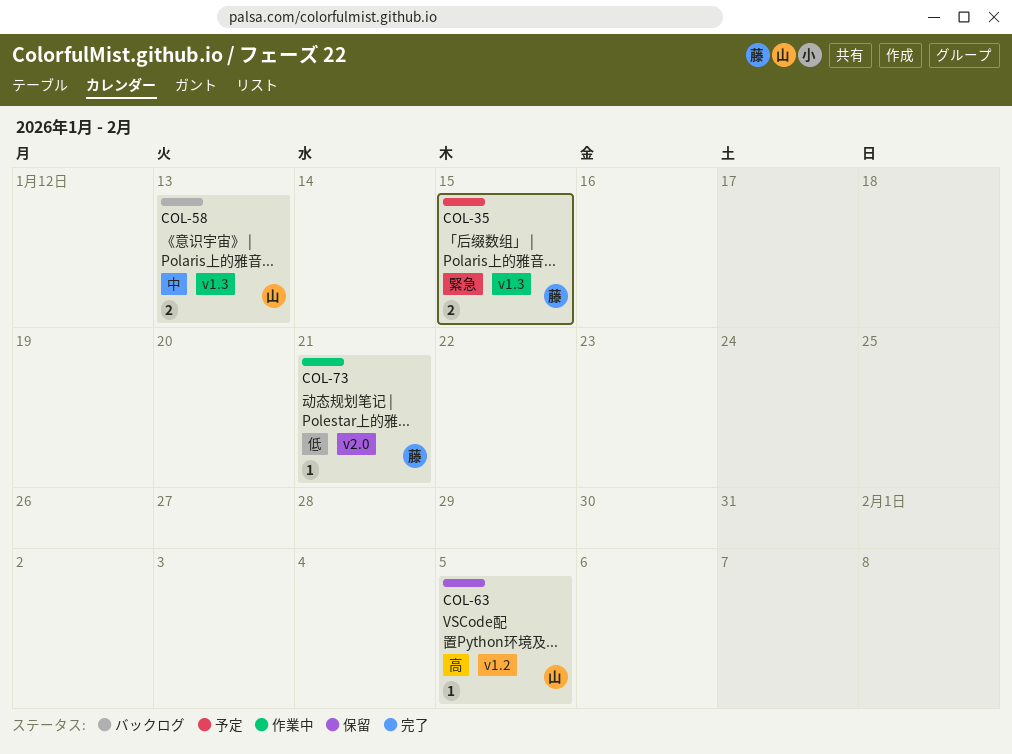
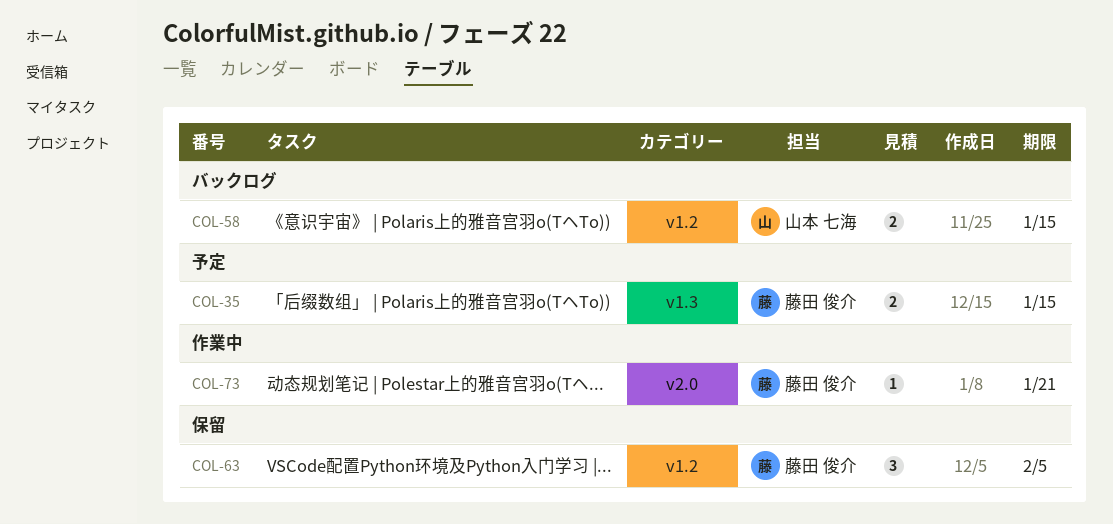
COL-58, label: v1.3 -> v1.2
COL-58, due: Jan 13 -> Jan 15
COL-63, owner: 山本 七海 -> 藤田 俊介
COL-63, estimate: 1 -> 3

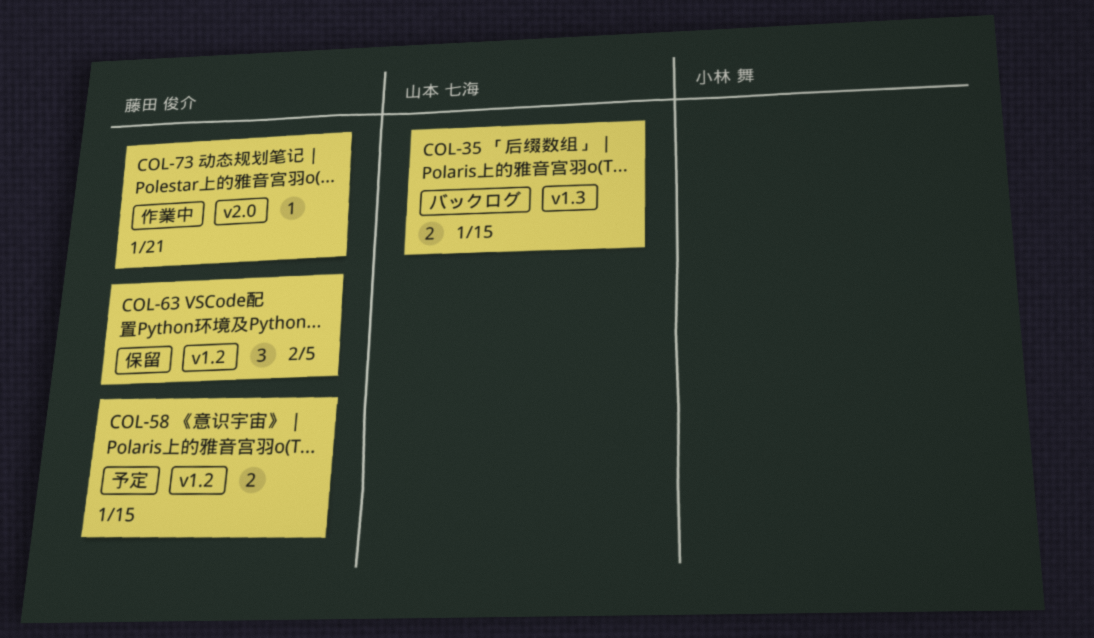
COL-35, status: 予定 -> バックログ
COL-35, owner: 藤田 俊介 -> 山本 七海
COL-58, status: バックログ -> 予定
COL-58, owner: 山本 七海 -> 藤田 俊介

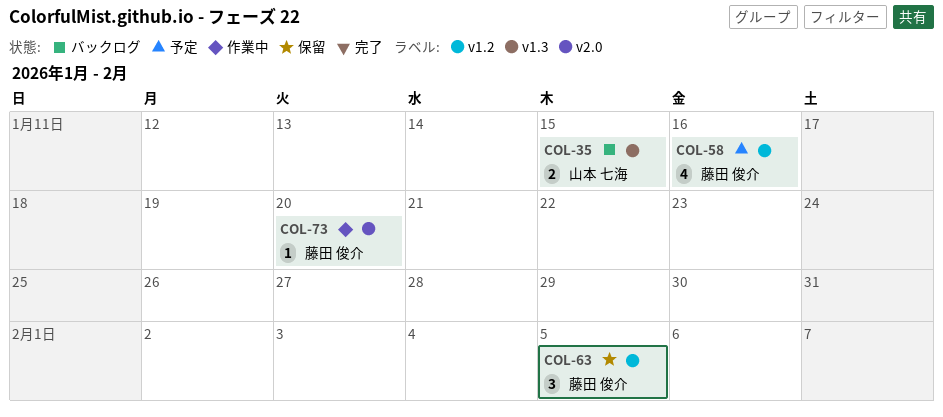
COL-58, estimate: 2 -> 4
COL-58, due: Jan 15 -> Jan 16
COL-73, due: Jan 21 -> Jan 20

